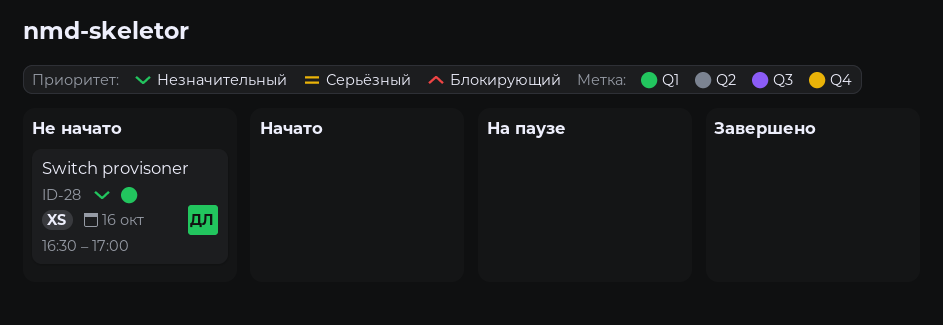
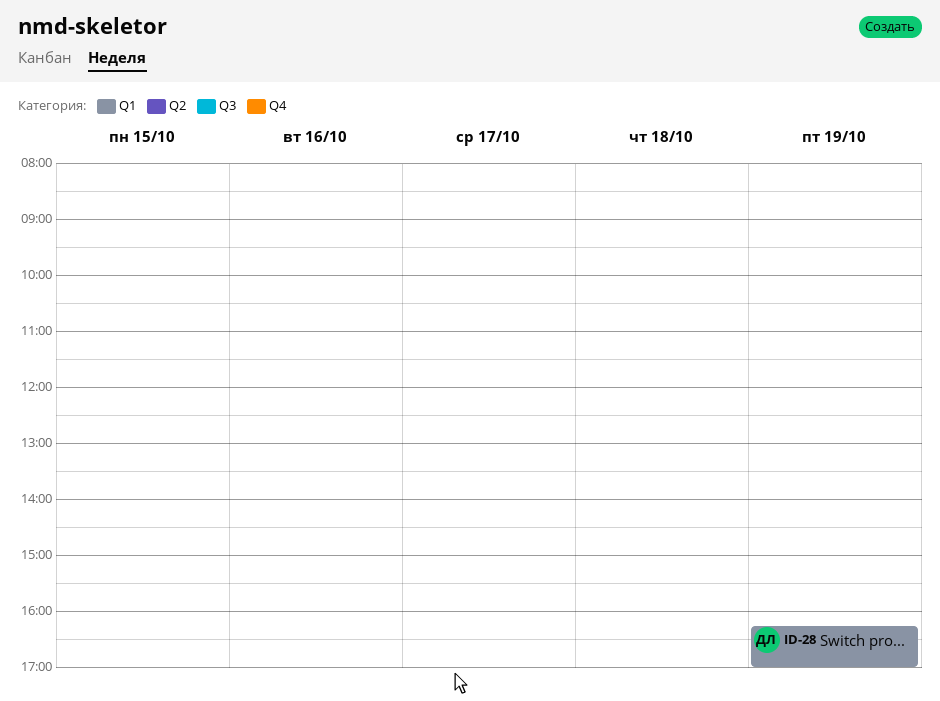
ID-28, day: Oct 16 -> Oct 19
ID-28, begins: 16:30 -> 16:15

